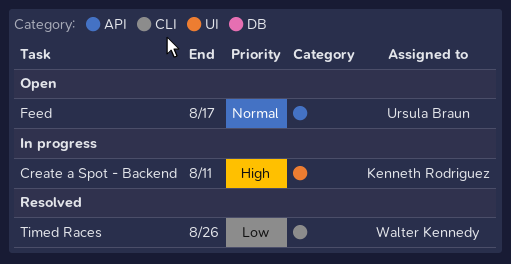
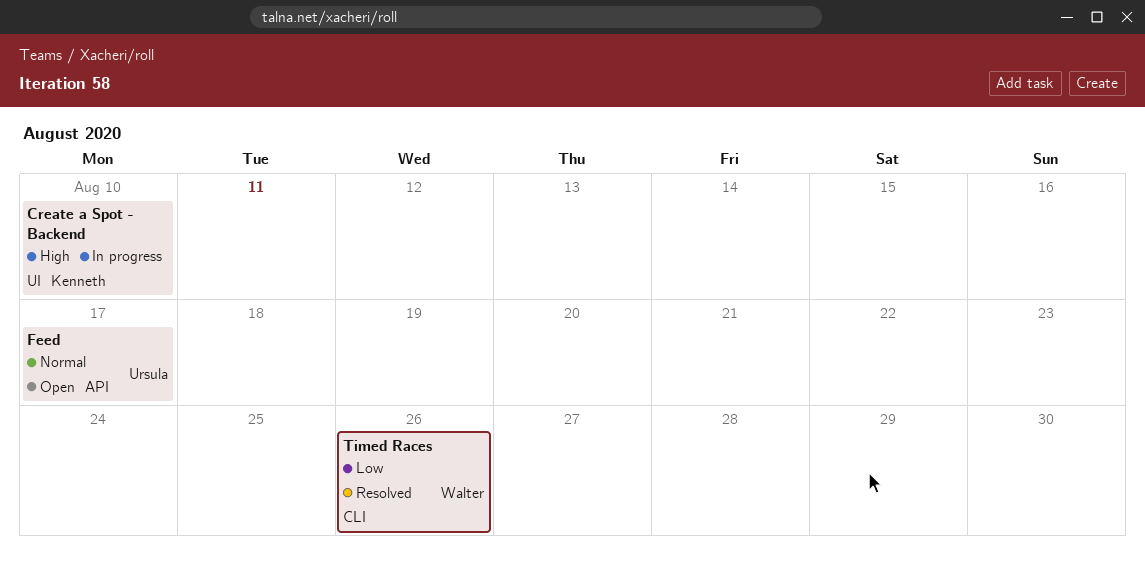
Create a Spot - Backend, due: Aug 11 -> Aug 10

